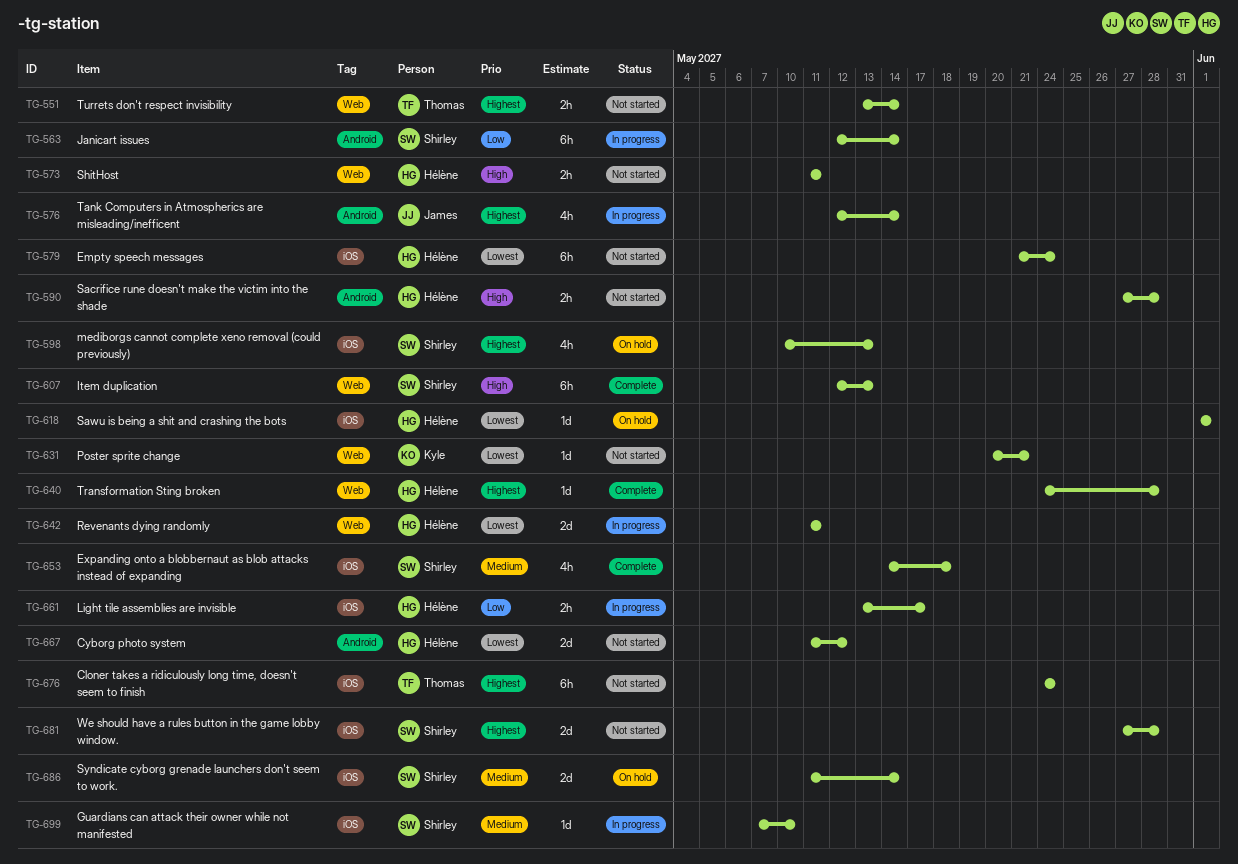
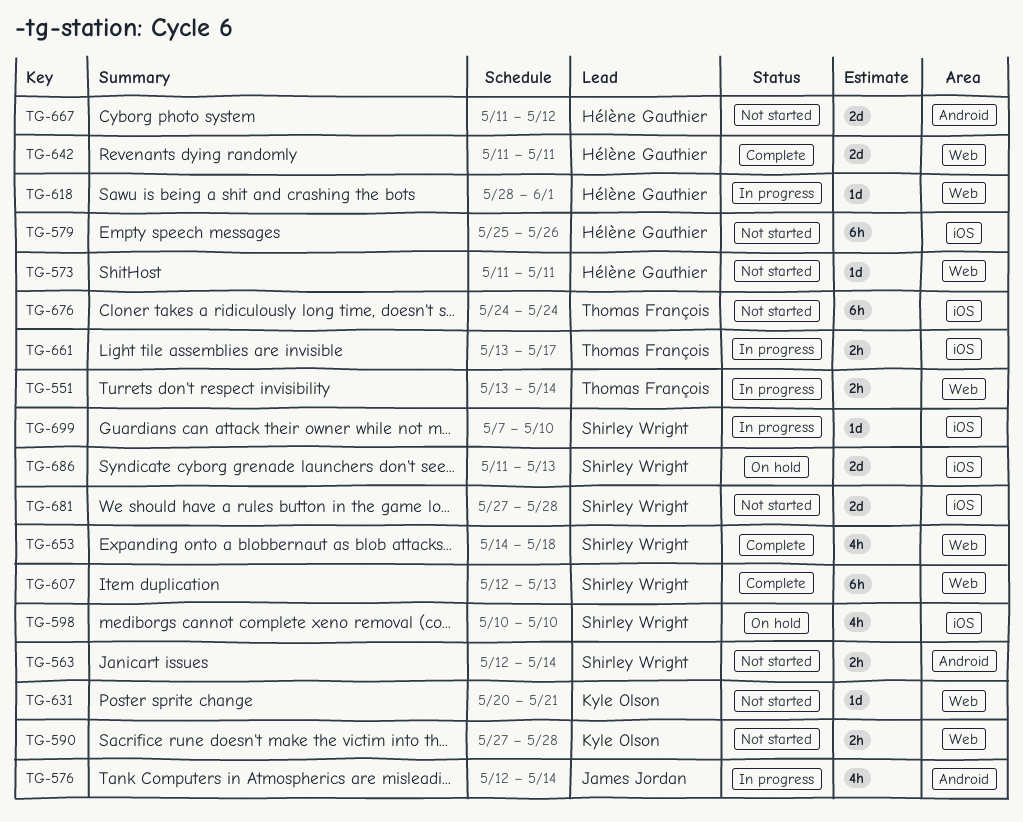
TG-551, status: Not started -> In progress
TG-563, status: In progress -> Not started
TG-563, estimate: 6h -> 2h
TG-573, estimate: 2h -> 1d
TG-579, start: May 21 -> May 25
TG-579, due: May 24 -> May 26
TG-590, owner: Hélène Gauthier -> Kyle Olson
TG-590, label: Android -> Web
TG-598, due: May 13 -> May 10
TG-618, status: On hold -> In progress
TG-618, label: iOS -> Web
TG-618, start: Jun 1 -> May 28
TG-640: present -> none
TG-642, status: In progress -> Complete
TG-653, label: iOS -> Web
TG-661, owner: Hélène Gauthier -> Thomas François
TG-686, due: May 14 -> May 13

